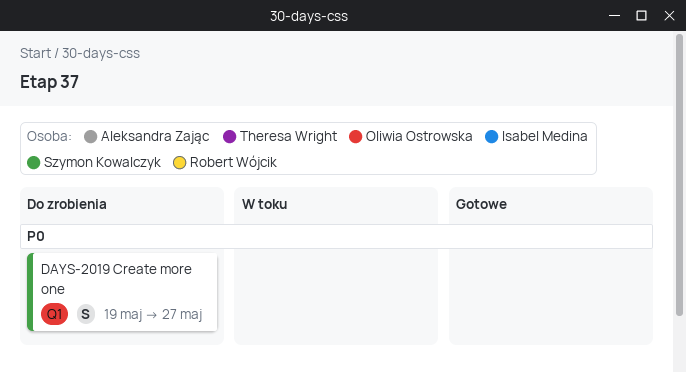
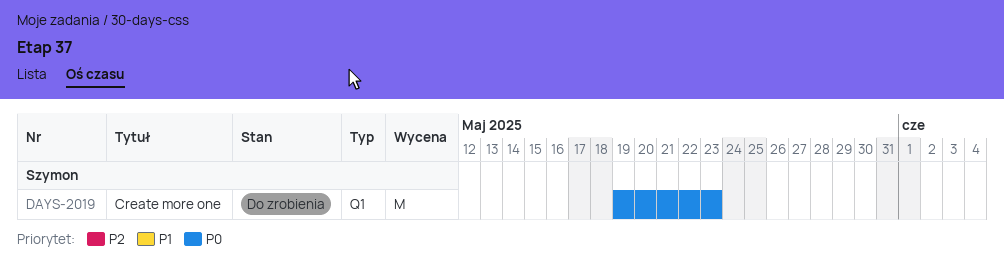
DAYS-2019, estimate: S -> M
DAYS-2019, due: May 27 -> May 23

